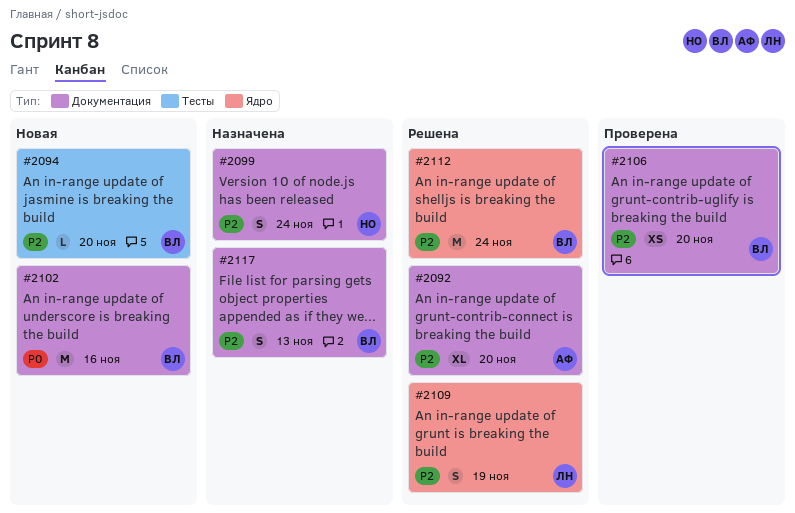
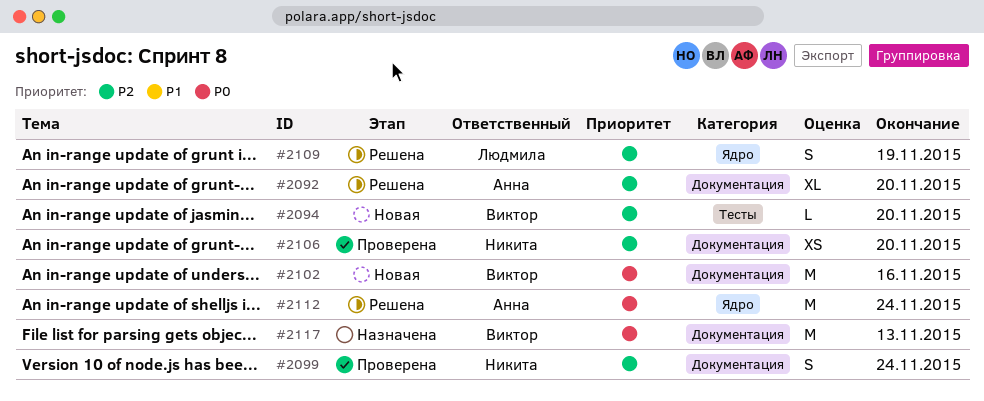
#2099, status: Назначена -> Проверена
#2106, owner: Виктор -> Никита
#2112, owner: Виктор -> Анна
#2112, priority: P2 -> P0
#2117, priority: P2 -> P0
#2117, estimate: S -> M

